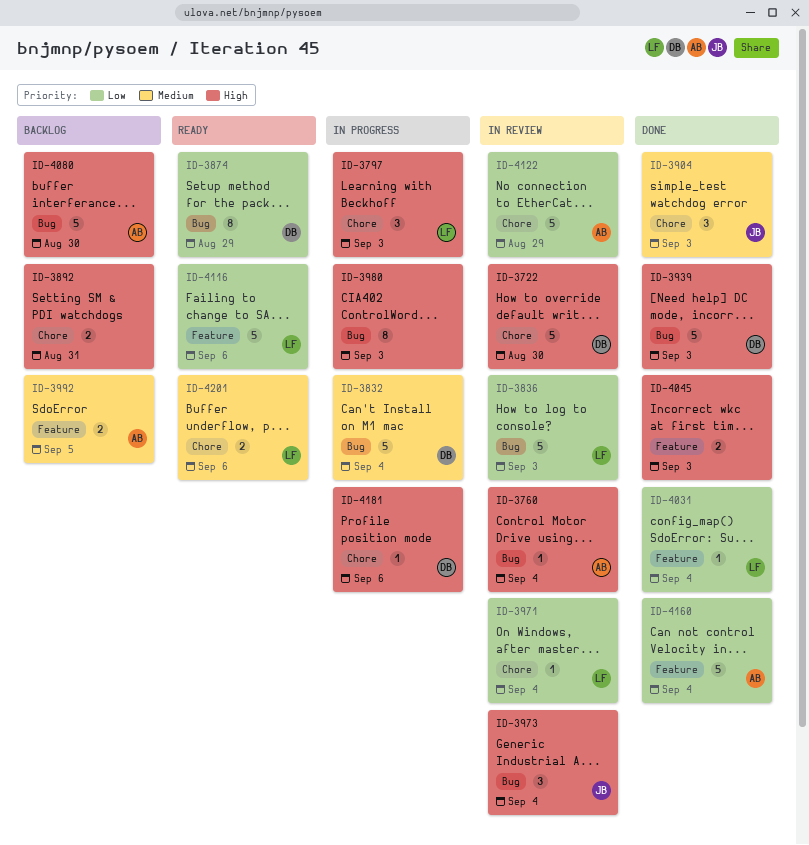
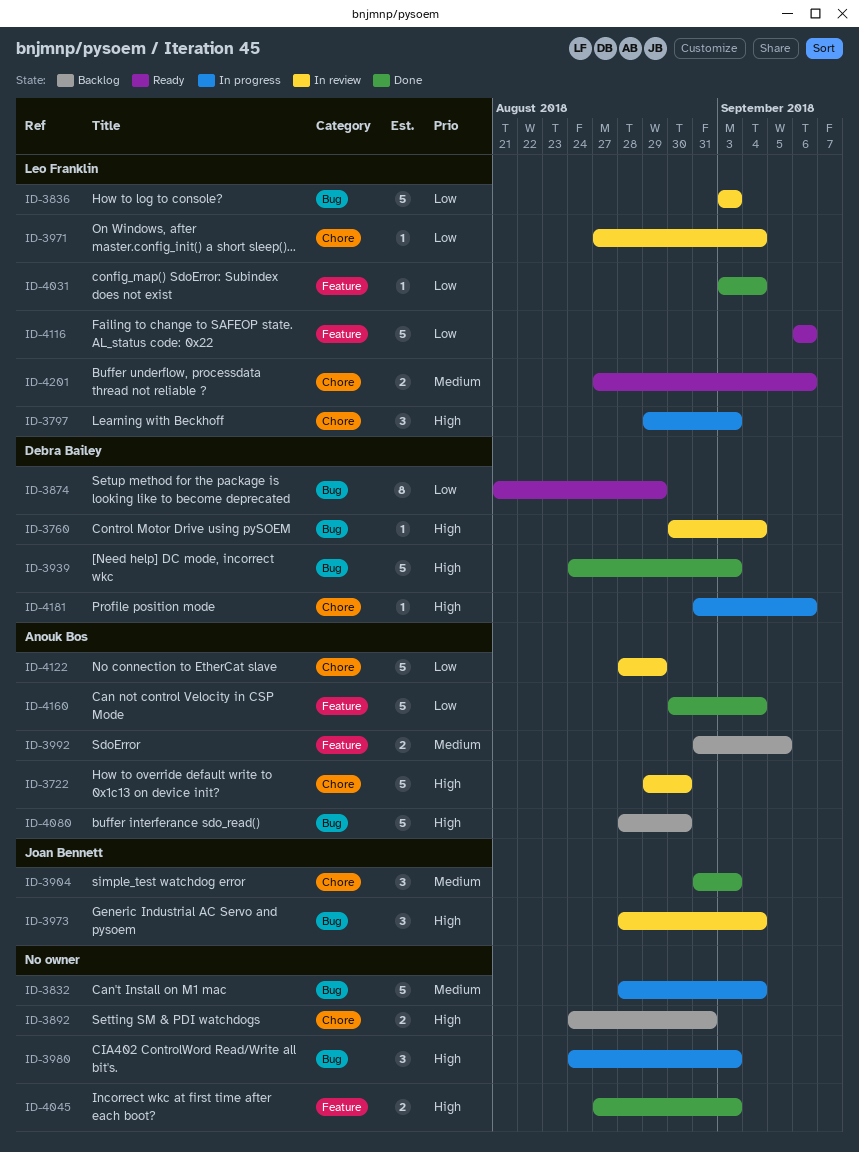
ID-3722, owner: Debra Bailey -> Anouk Bos
ID-3760, owner: Anouk Bos -> Debra Bailey
ID-3832, owner: Debra Bailey -> none
ID-3980, estimate: 8 -> 3

